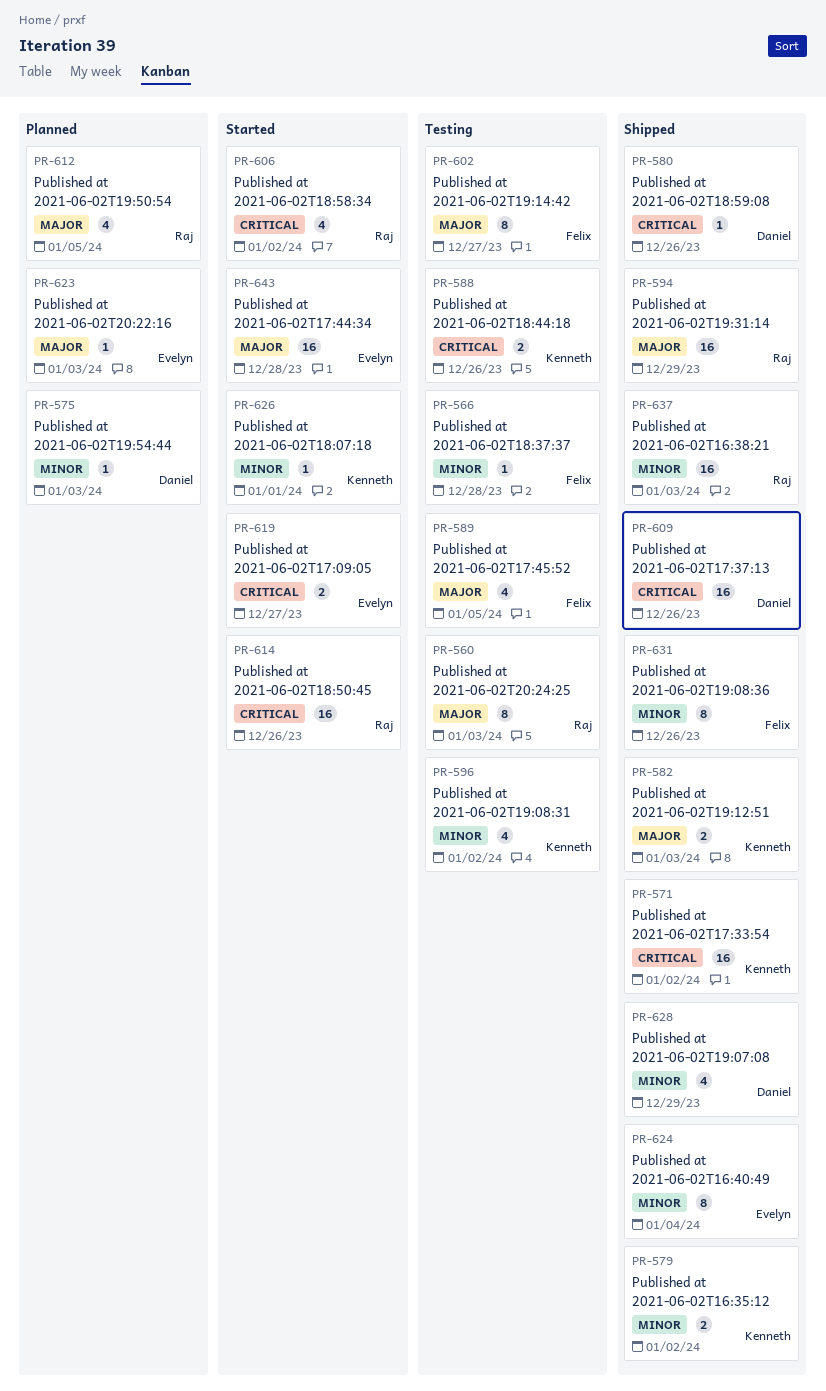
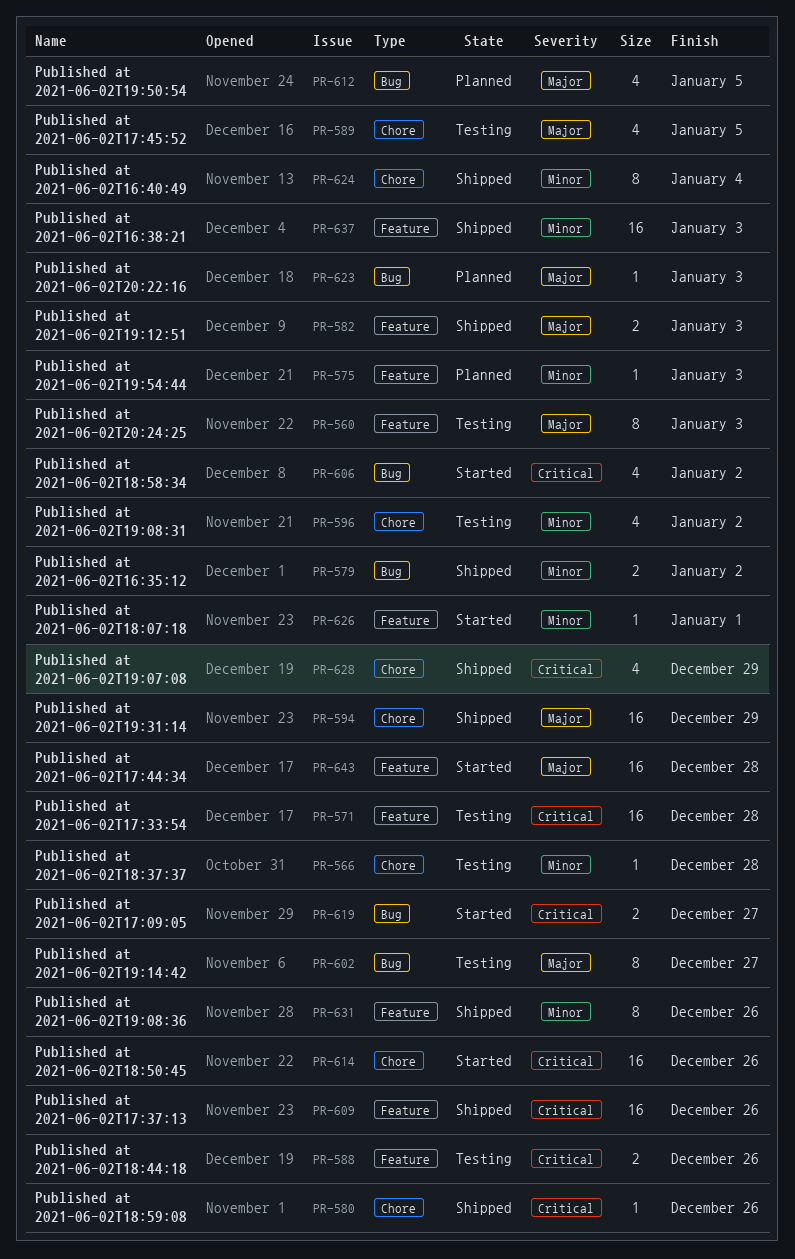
PR-571, status: Shipped -> Testing
PR-571, due: Jan 2 -> Dec 28
PR-628, priority: Minor -> Critical

